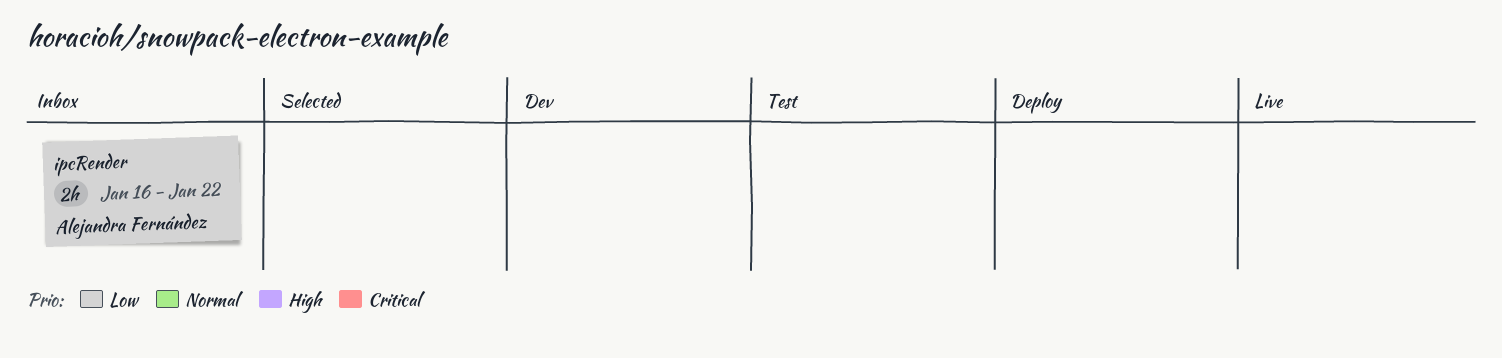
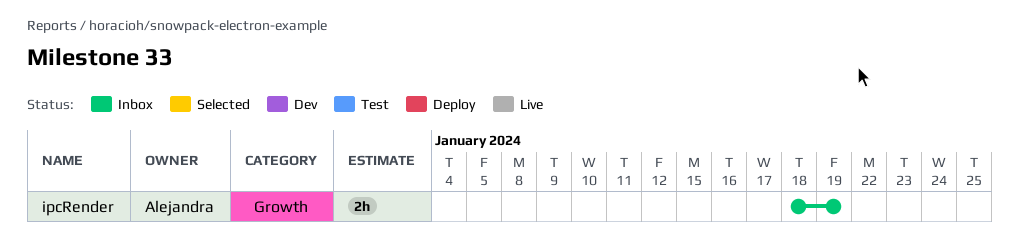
ipcRender, start: Jan 16 -> Jan 18
ipcRender, due: Jan 22 -> Jan 19

